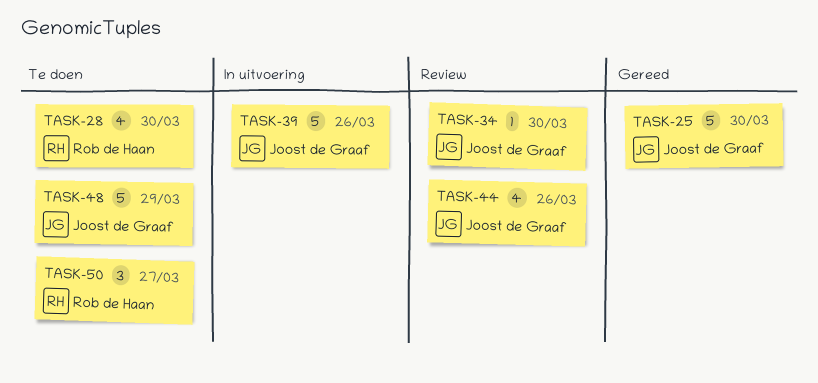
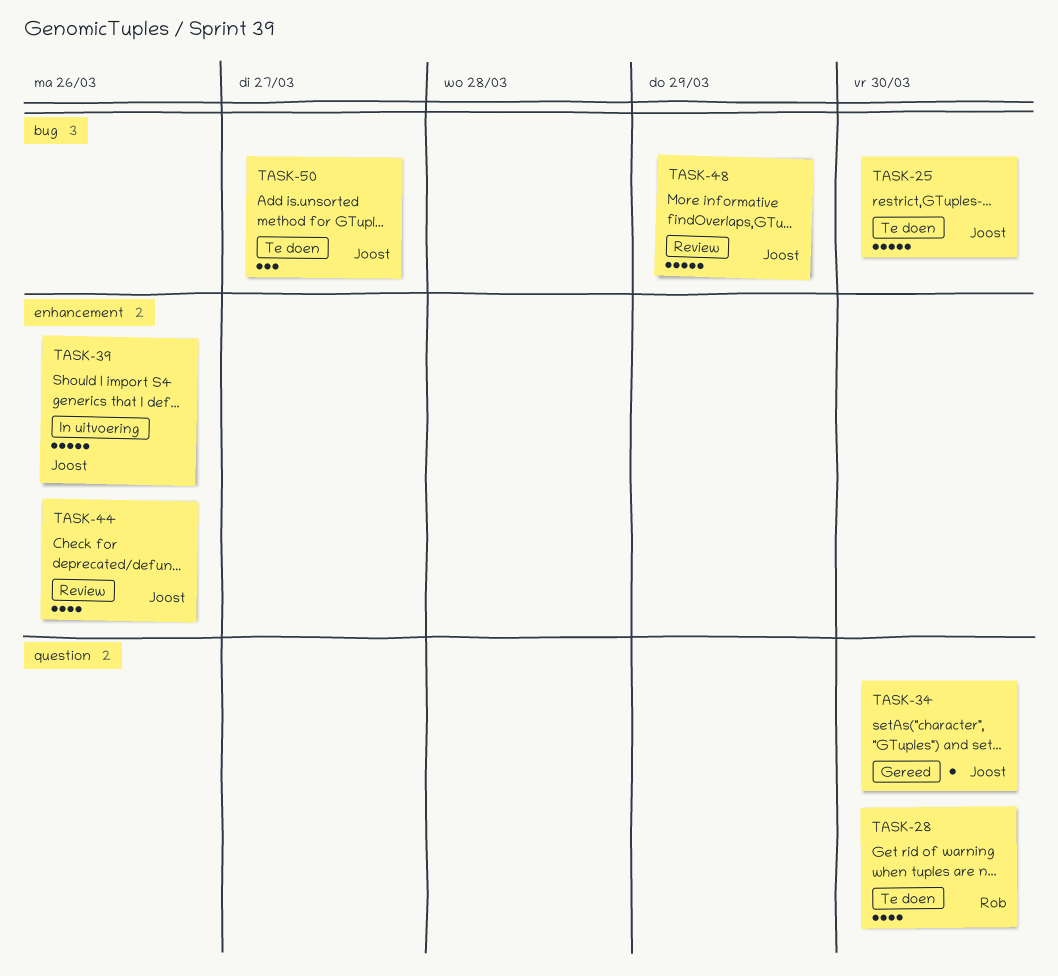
TASK-25, status: Gereed -> Te doen
TASK-34, status: Review -> Gereed
TASK-48, status: Te doen -> Review
TASK-50, owner: Rob de Haan -> Joost de Graaf

